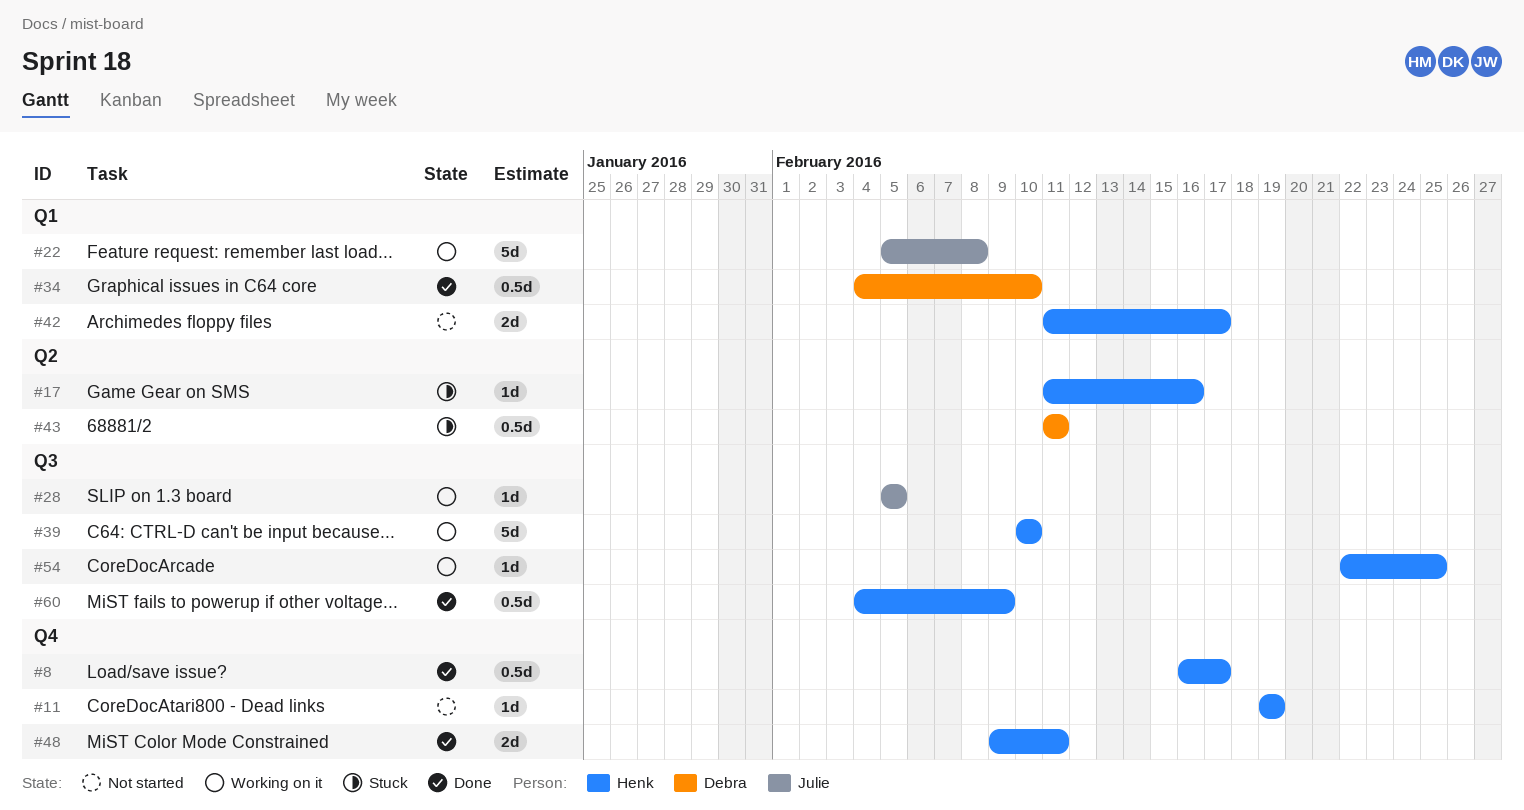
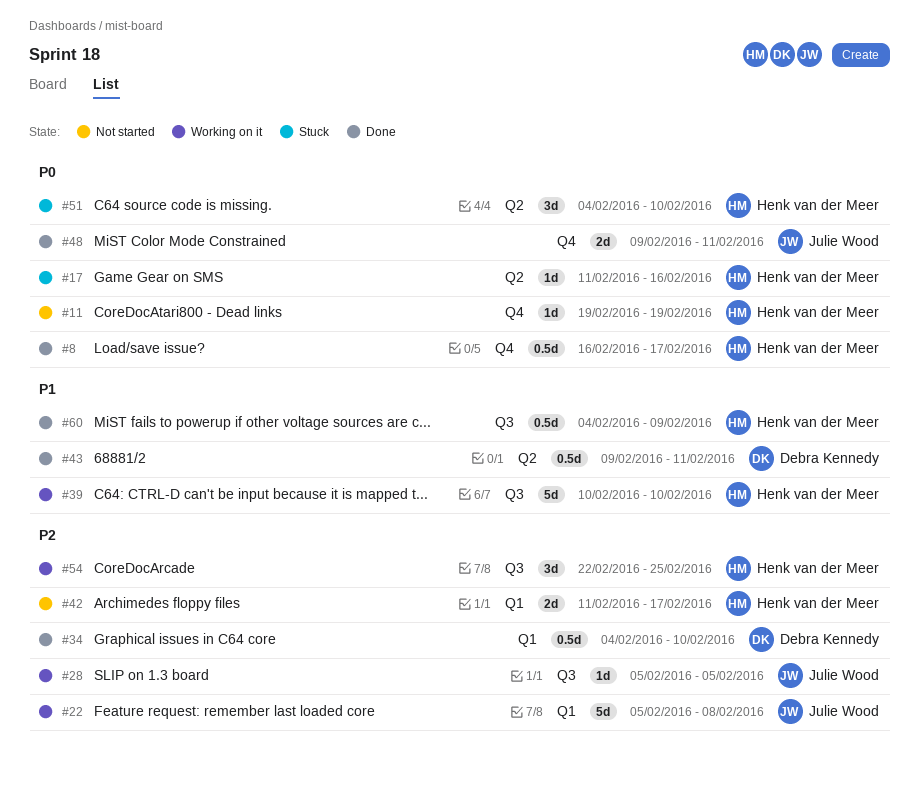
#43, status: Stuck -> Done
#43, start: Feb 11 -> Feb 9
#48, owner: Henk van der Meer -> Julie Wood
#51: none -> present
#54, estimate: 1d -> 3d

